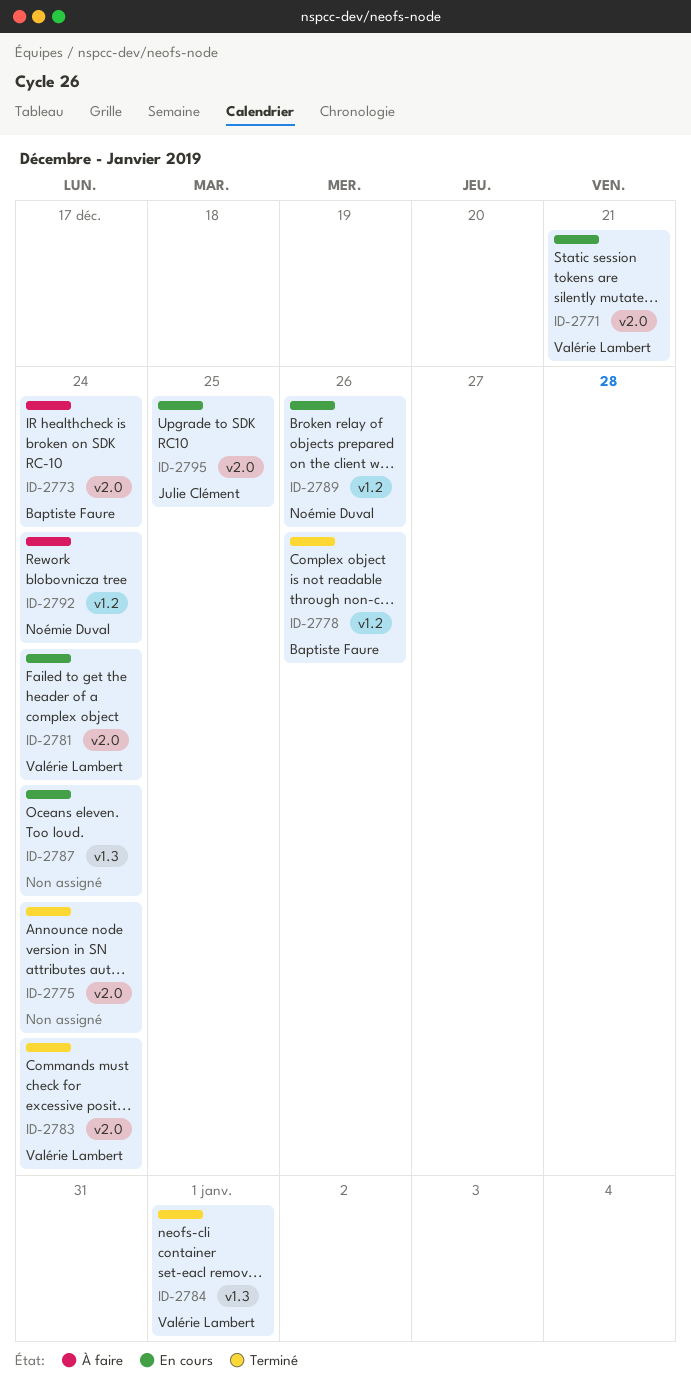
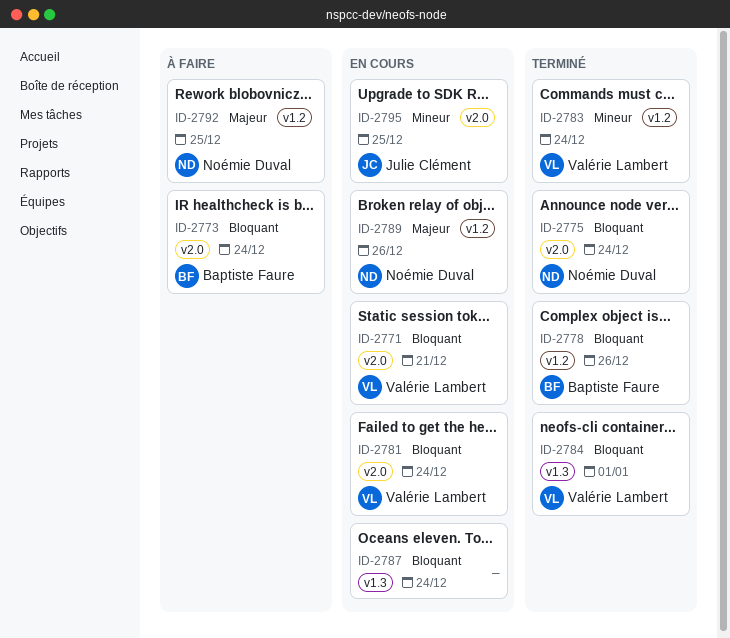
ID-2775, owner: none -> Noémie Duval
ID-2783, label: v2.0 -> v1.2
ID-2792, due: Dec 24 -> Dec 25

